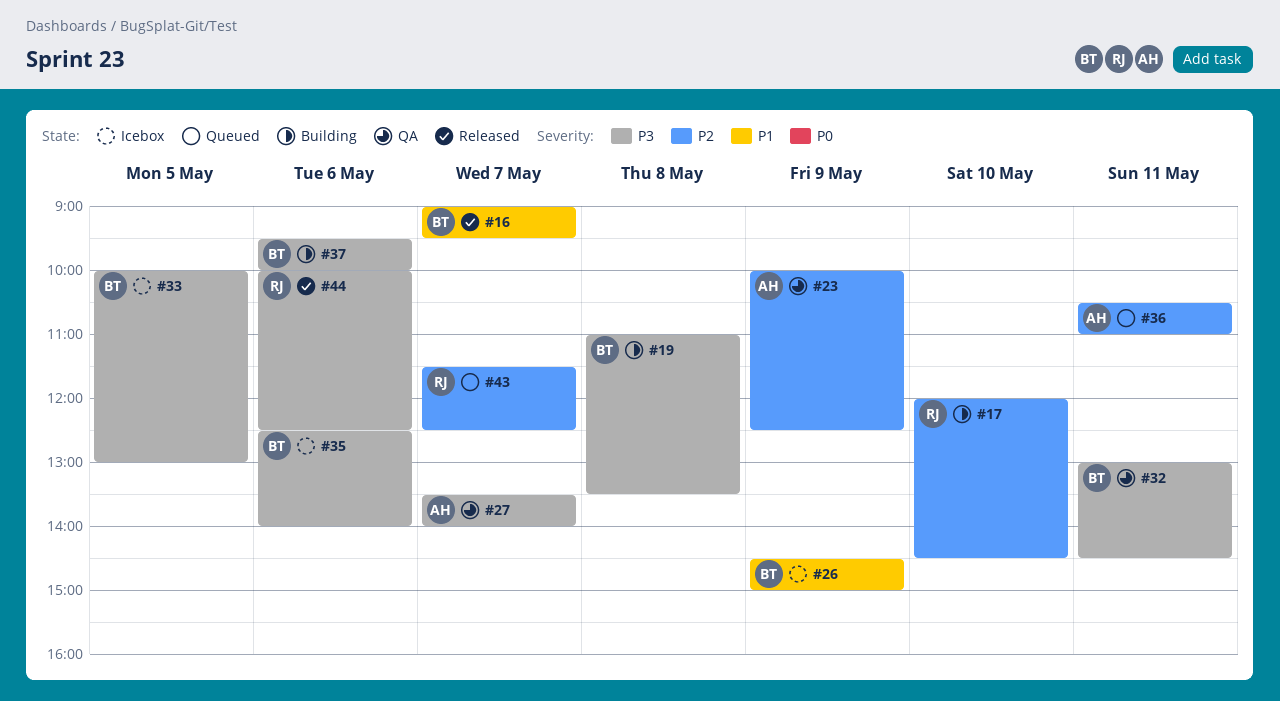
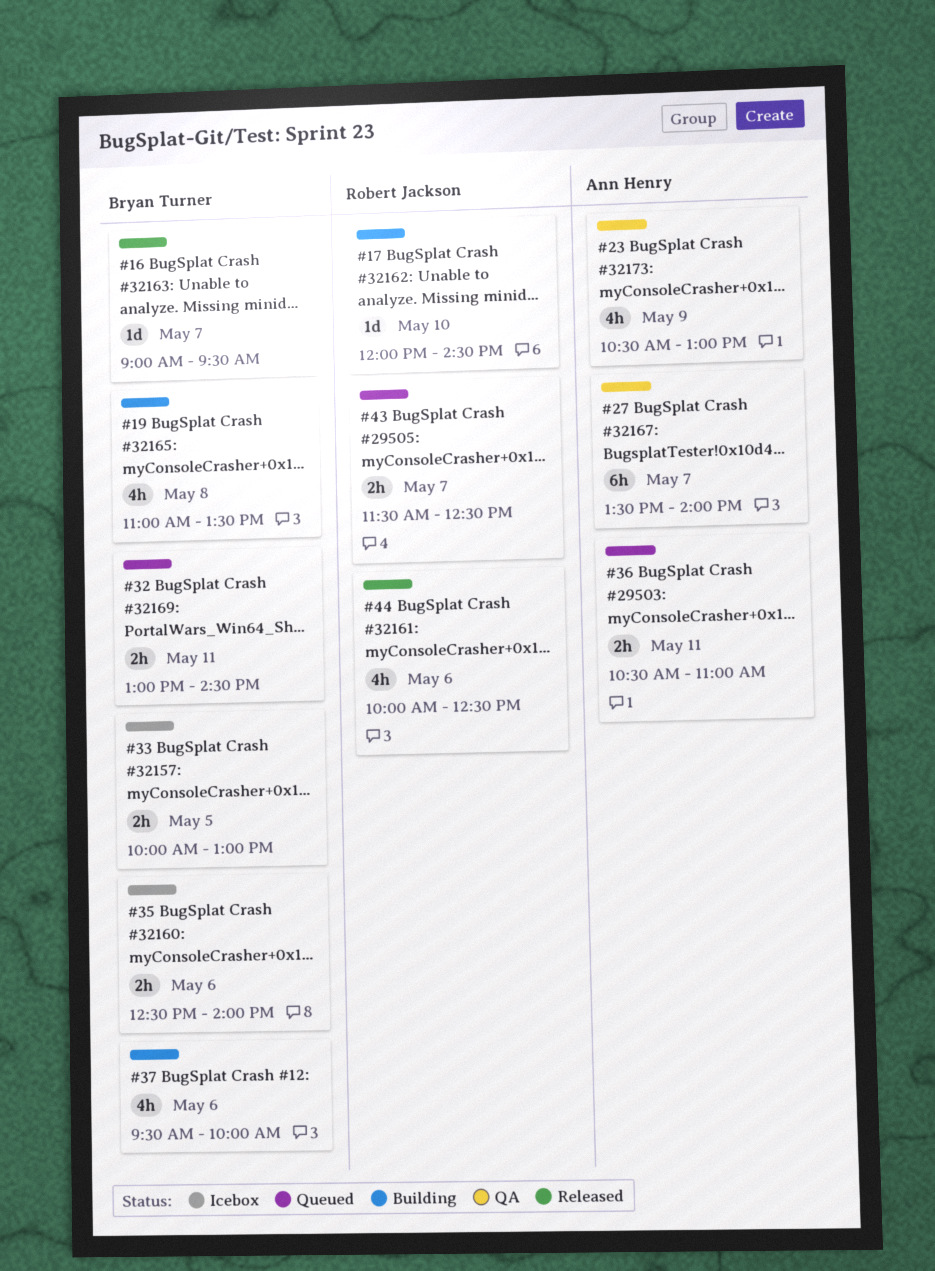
#23, begins: 10:00 -> 10:30
#23, ends: 12:30 -> 13:00
#26: present -> none
#32, status: QA -> Queued

